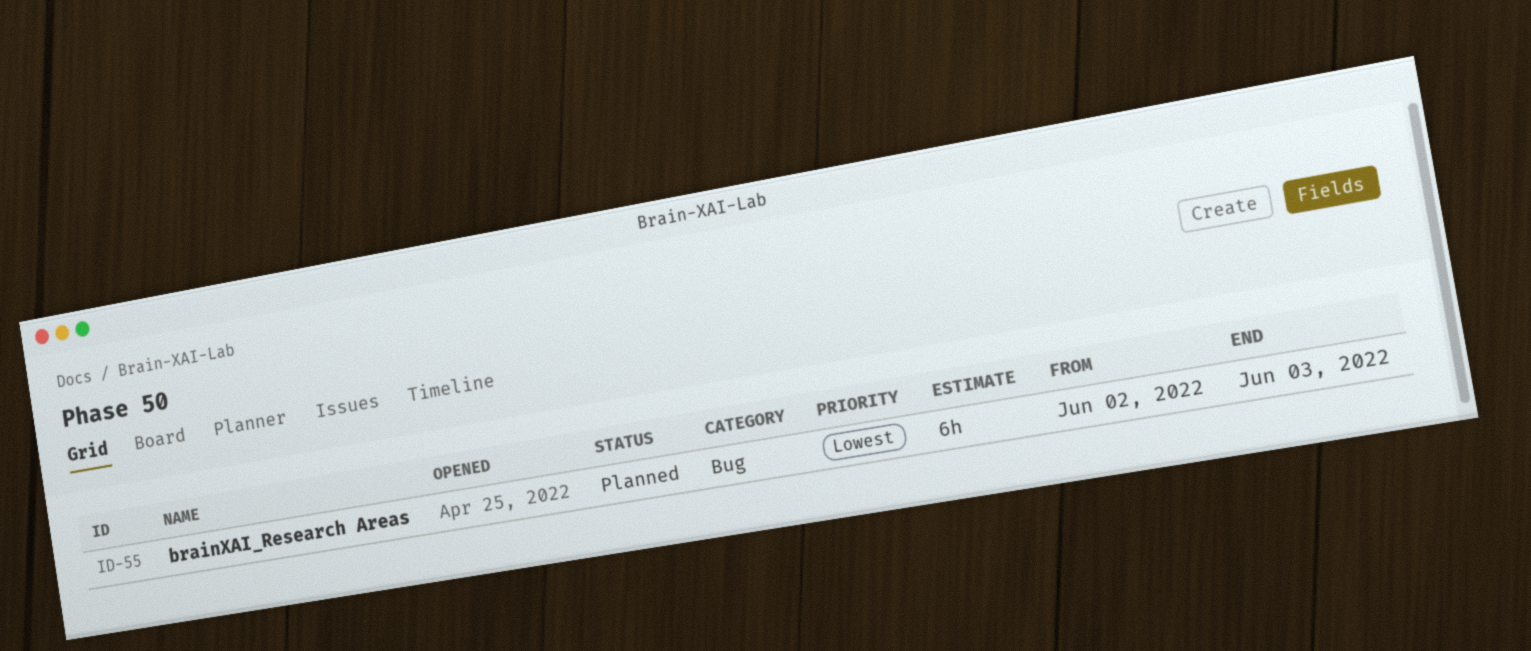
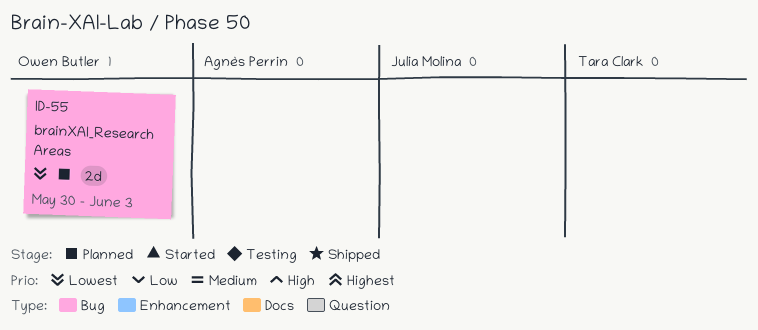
ID-55, estimate: 6h -> 2d
ID-55, start: Jun 2 -> May 30

